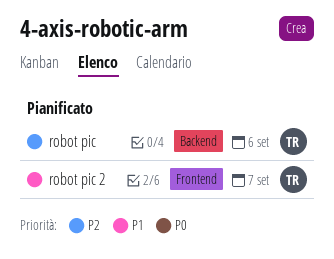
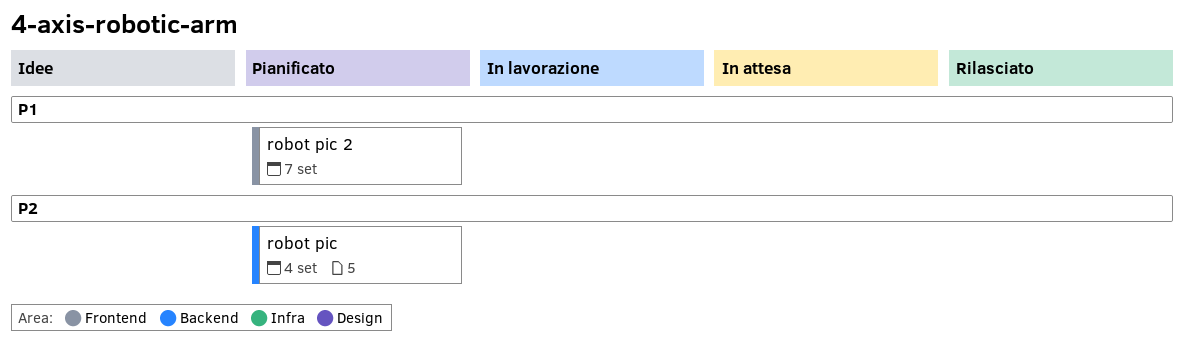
robot pic, due: Sep 6 -> Sep 4

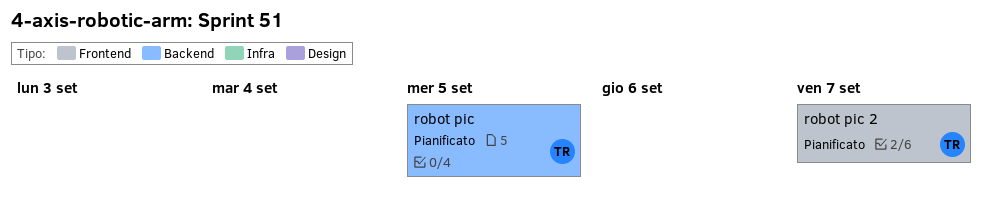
robot pic, due: Sep 4 -> Sep 5

